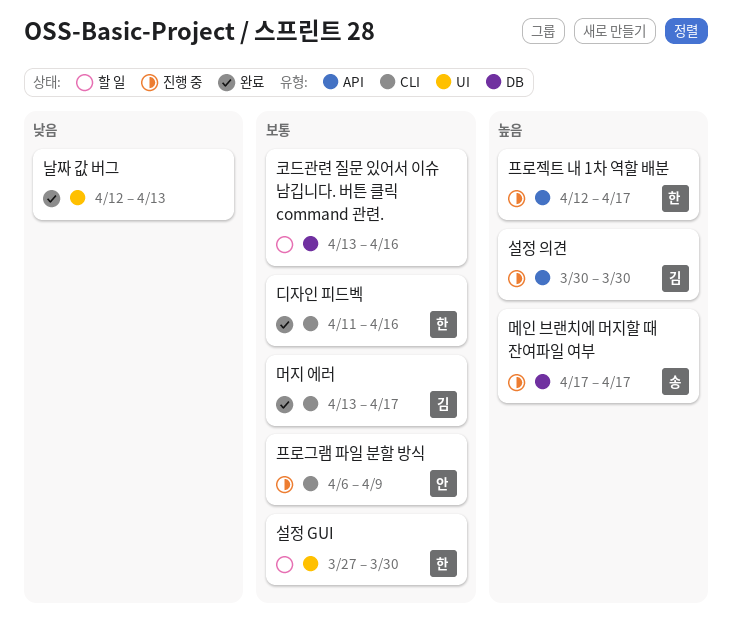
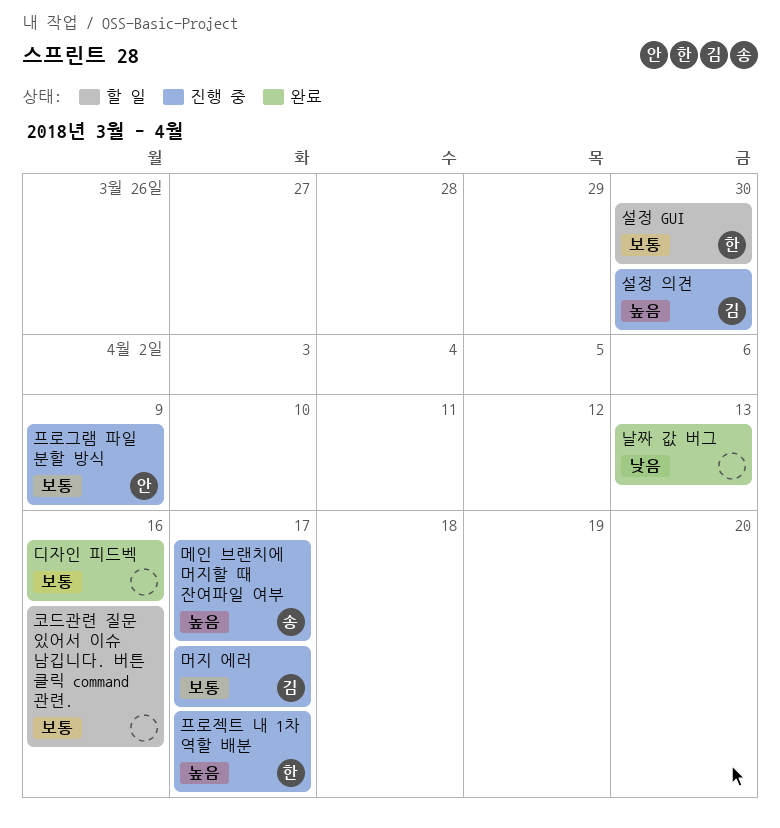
디자인 피드벡, owner: 한 -> none
머지 에러, status: 완료 -> 진행 중

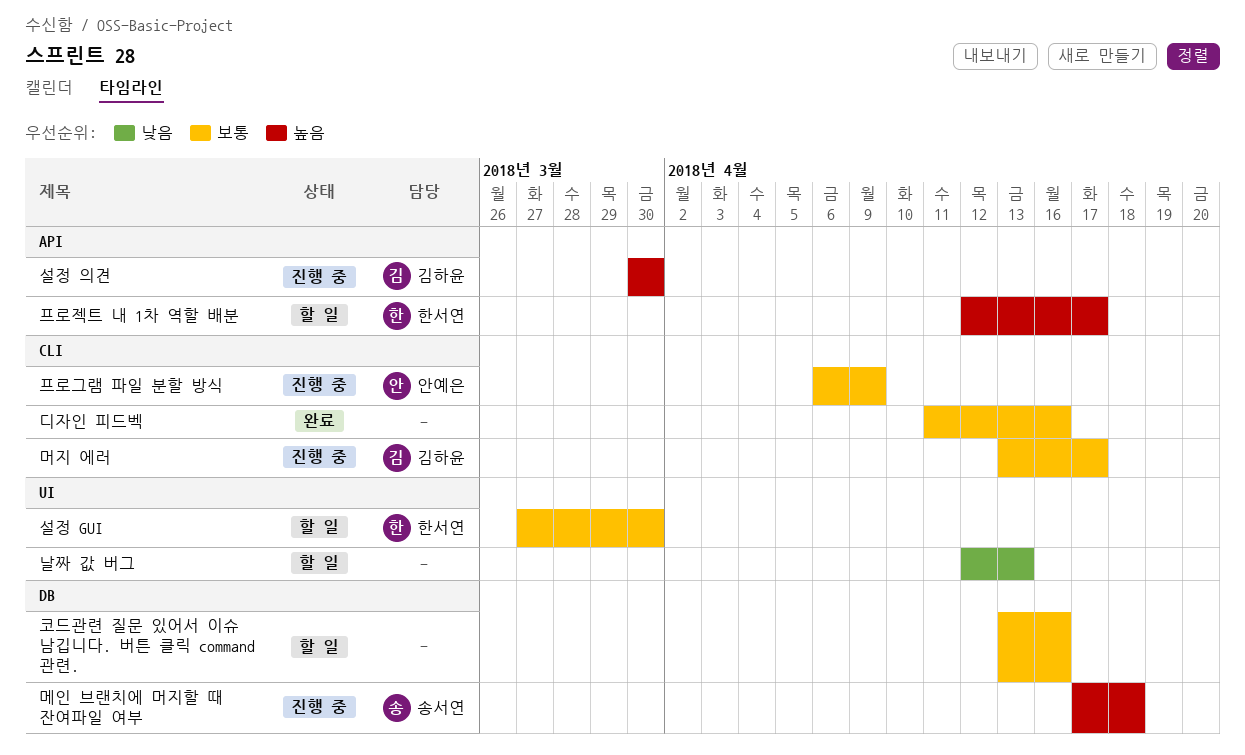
날짜 값 버그, status: 완료 -> 할 일
메인 브랜치에 머지할 때 잔여파일 여부, due: Apr 17 -> Apr 18
프로젝트 내 1차 역할 배분, status: 진행 중 -> 할 일

